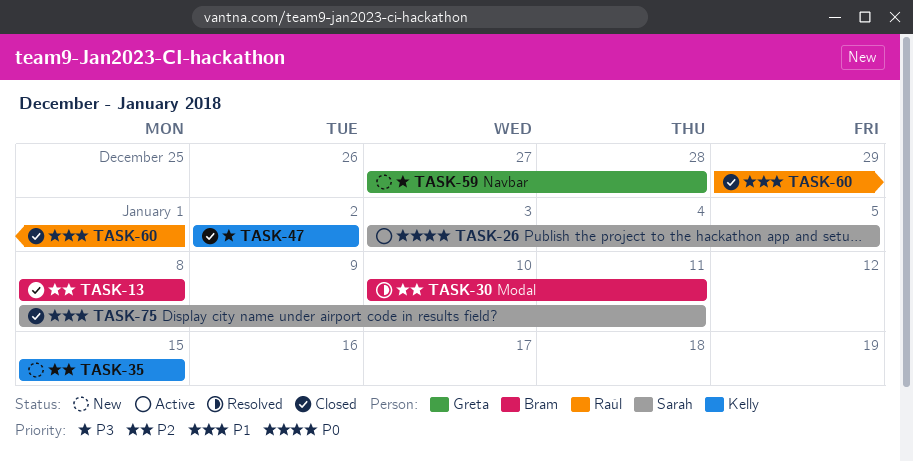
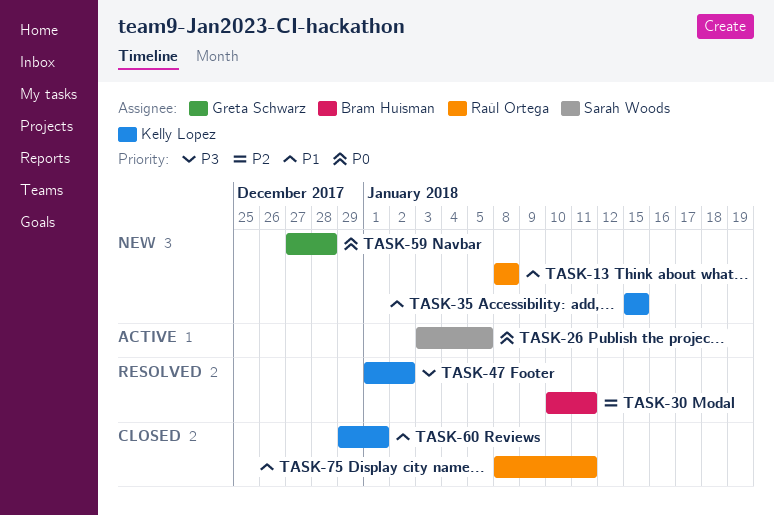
TASK-13, status: Closed -> New
TASK-13, owner: Bram Huisman -> Raúl Ortega
TASK-13, priority: P2 -> P1
TASK-35, priority: P2 -> P1
TASK-47, status: Closed -> Resolved
TASK-47, start: Jan 2 -> Jan 1
TASK-59, priority: P3 -> P0
TASK-60, owner: Raúl Ortega -> Kelly Lopez
TASK-75, owner: Sarah Woods -> Raúl Ortega

